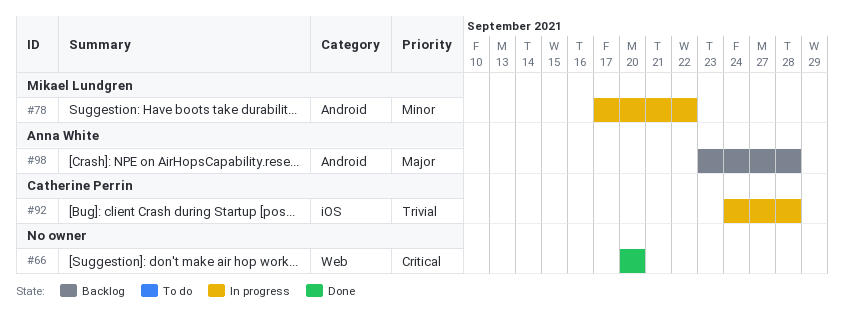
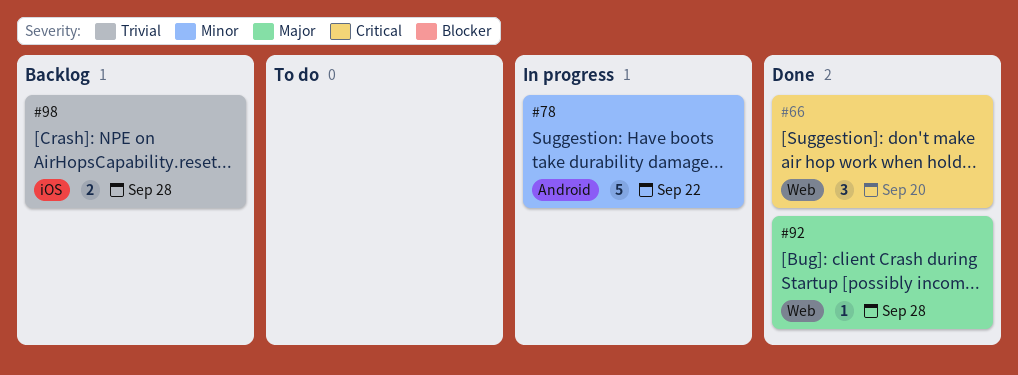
#92, status: In progress -> Done
#92, priority: Trivial -> Major
#92, label: iOS -> Web
#98, priority: Major -> Trivial
#98, label: Android -> iOS

